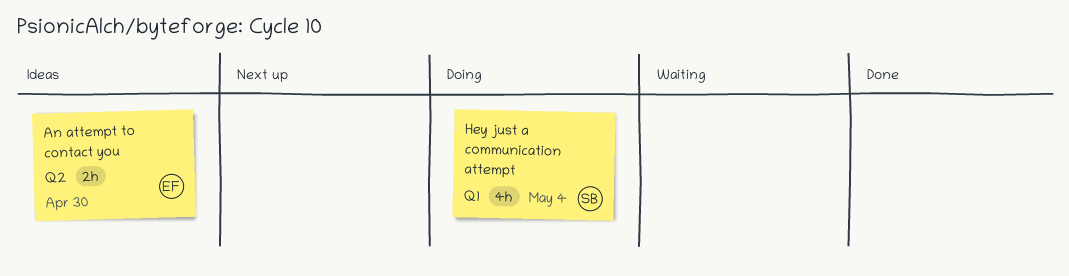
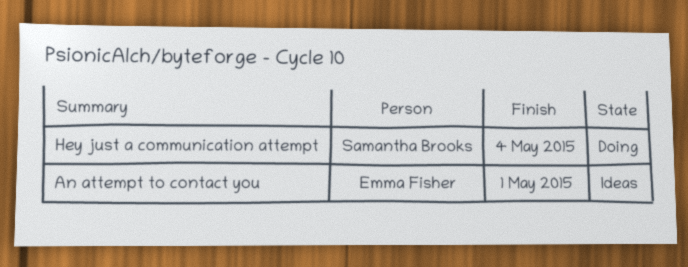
An attempt to contact you, due: Apr 30 -> May 1

